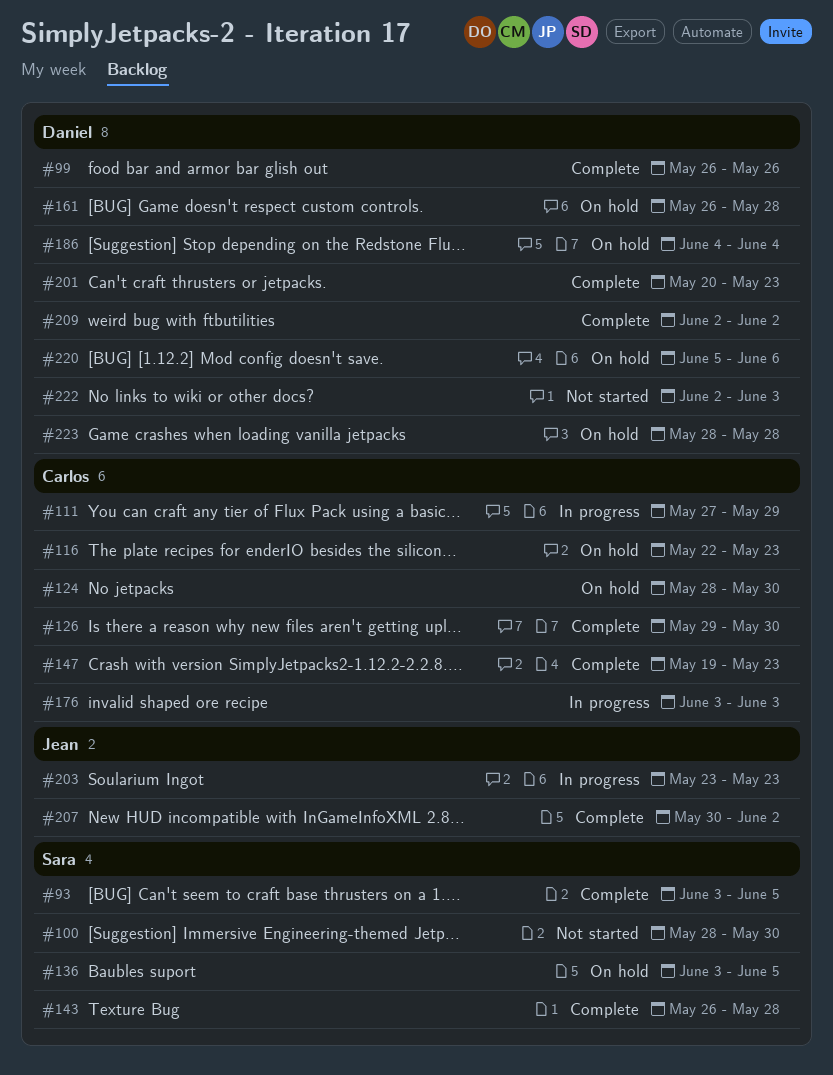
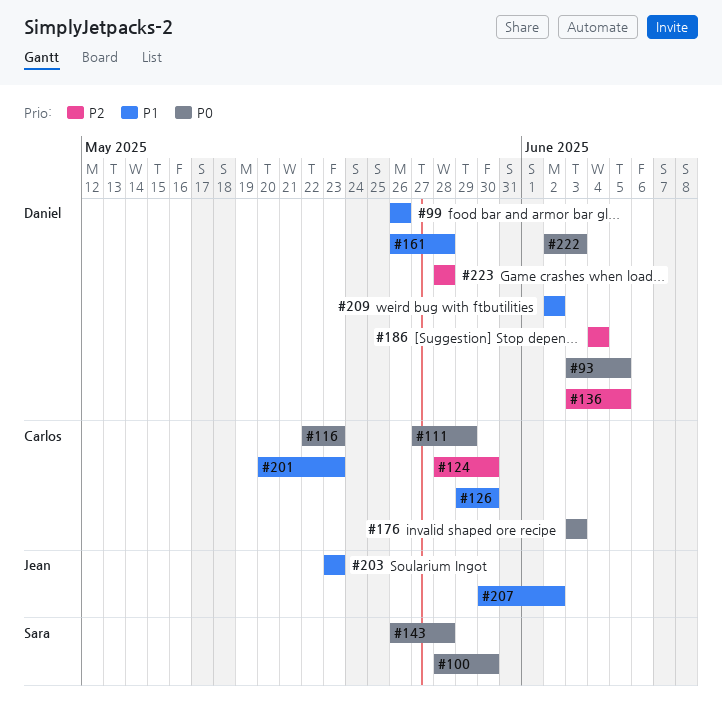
#93, owner: Sara -> Daniel
#136, owner: Sara -> Daniel
#147: present -> none
#201, owner: Daniel -> Carlos
#220: present -> none

